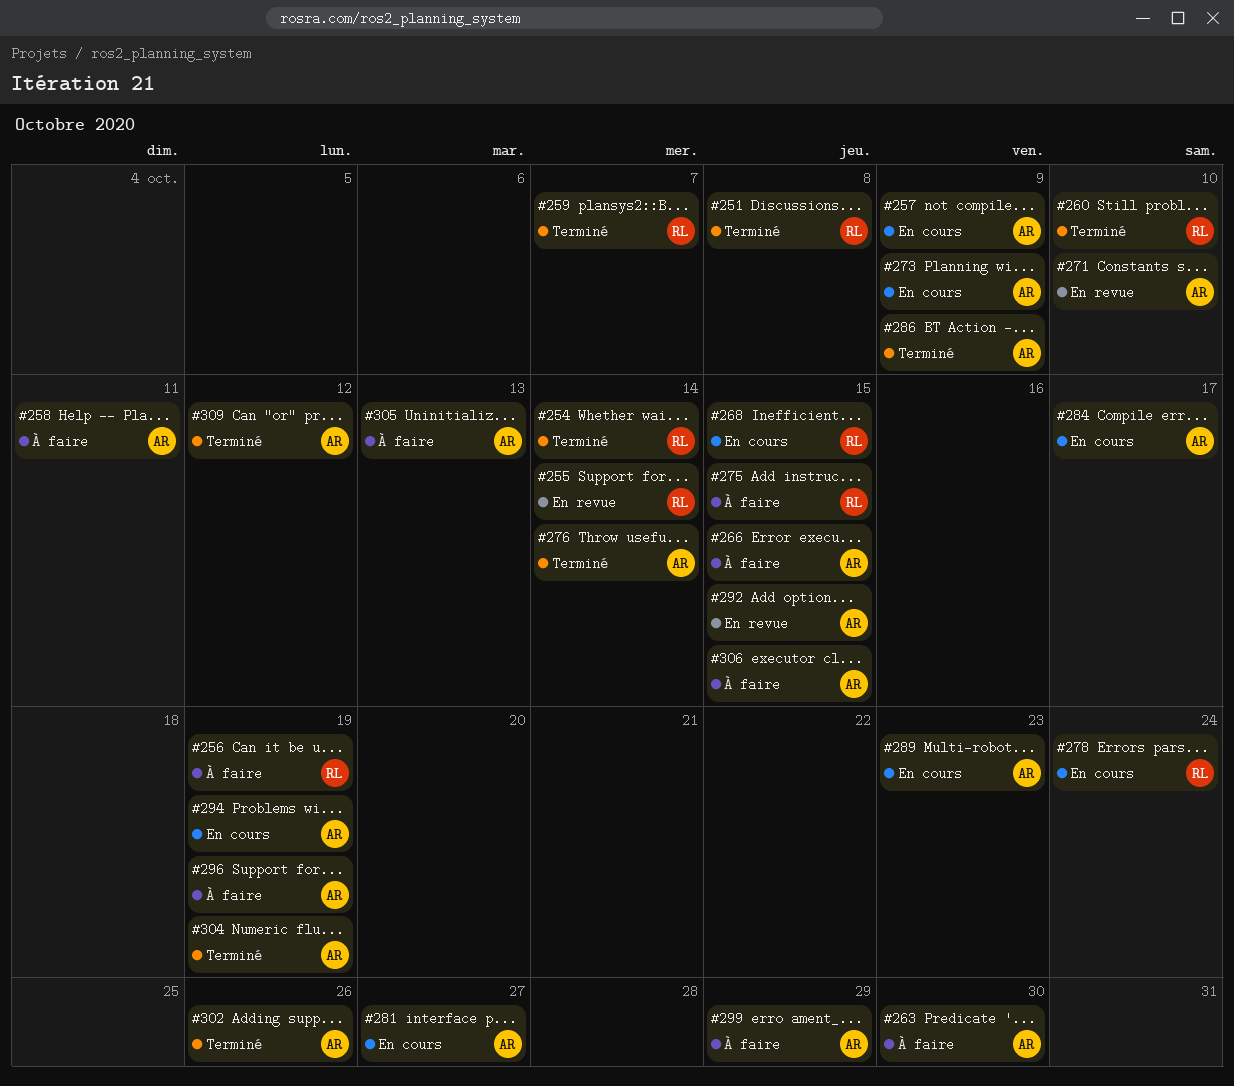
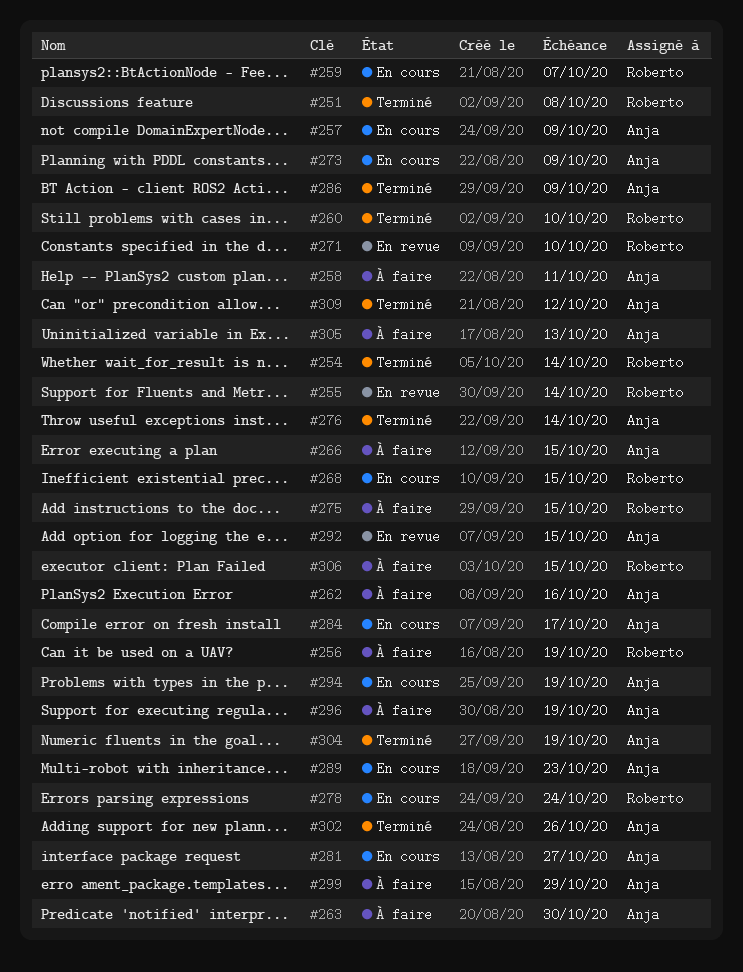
#259, status: Terminé -> En cours
#262: none -> present
#271, owner: Anja -> Roberto
#306, owner: Anja -> Roberto

